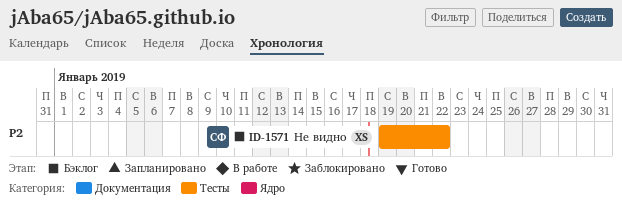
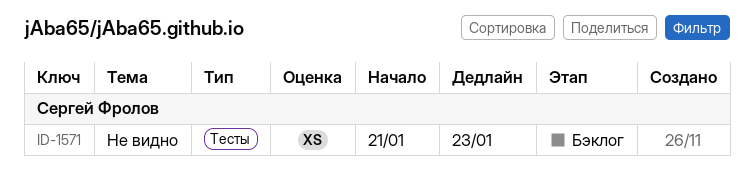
ID-1571, start: Jan 19 -> Jan 21
ID-1571, due: Jan 22 -> Jan 23

